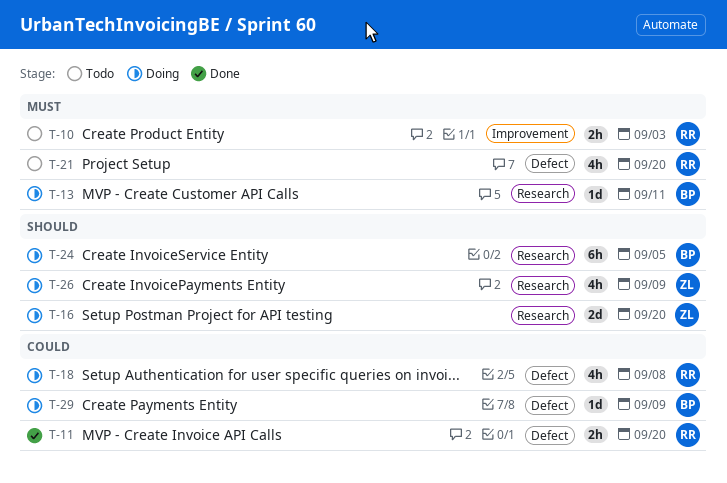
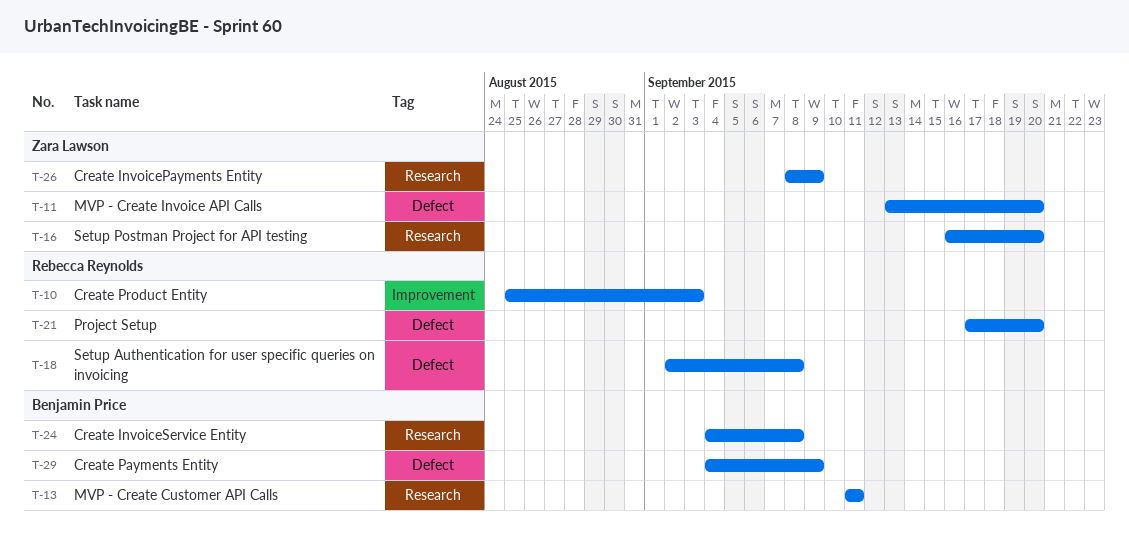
T-11, owner: Rebecca Reynolds -> Zara Lawson
T-24, due: Sep 5 -> Sep 8

